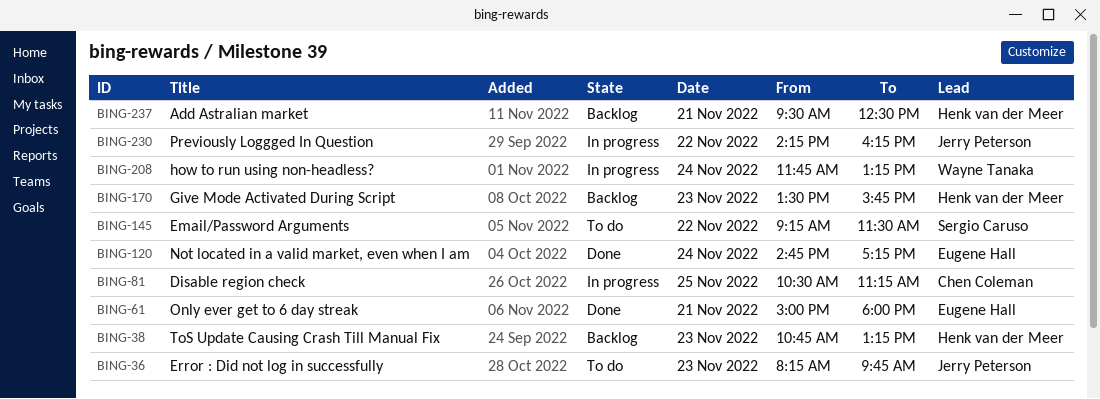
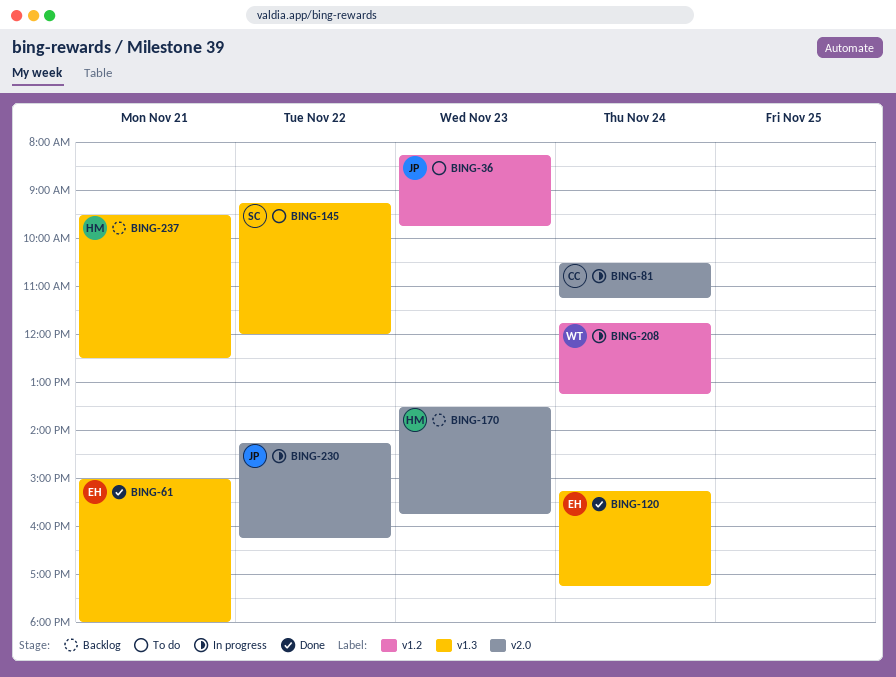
BING-38: present -> none
BING-81, day: Nov 25 -> Nov 24
BING-120, begins: 14:45 -> 15:15
BING-145, ends: 11:30 -> 12:00

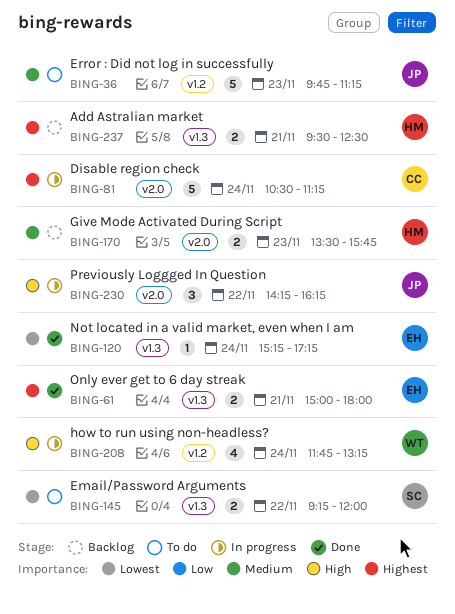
BING-36, begins: 08:15 -> 09:45
BING-36, ends: 09:45 -> 11:15

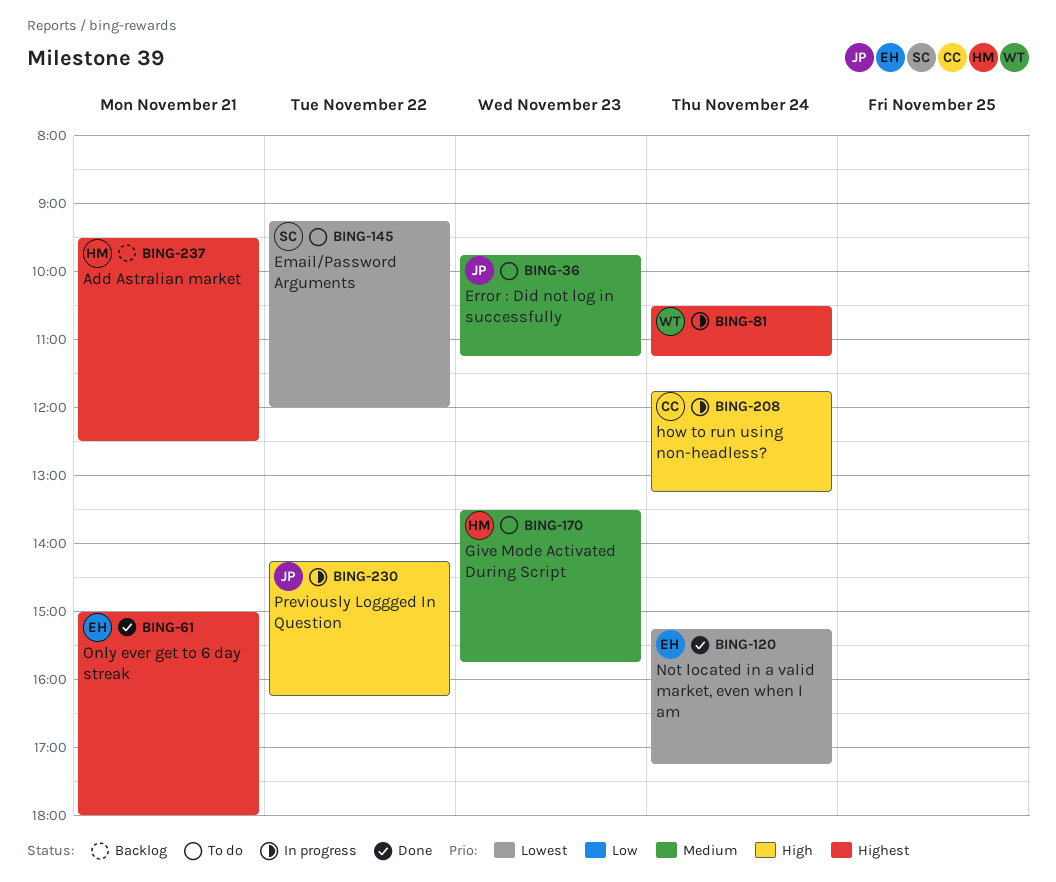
BING-81, owner: CC -> WT
BING-170, status: Backlog -> To do
BING-208, owner: WT -> CC

